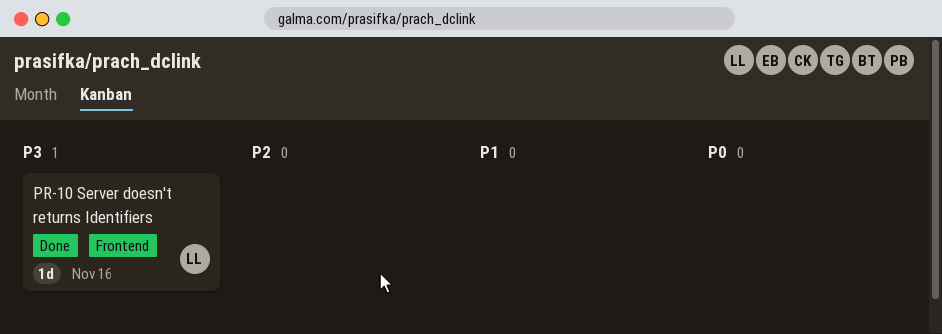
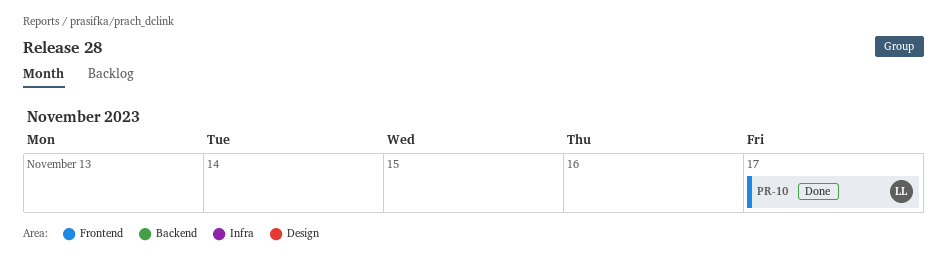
PR-10, due: Nov 16 -> Nov 17

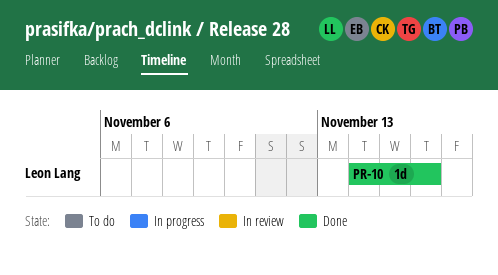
PR-10, due: Nov 17 -> Nov 16

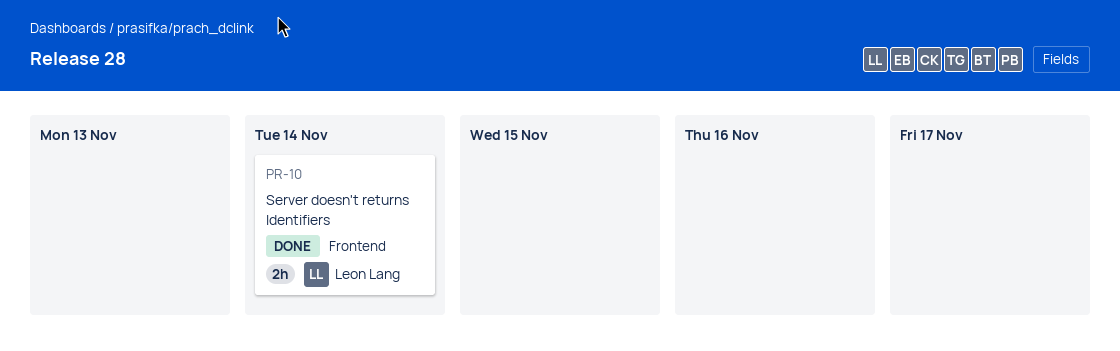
PR-10, estimate: 1d -> 2h
PR-10, due: Nov 16 -> Nov 14

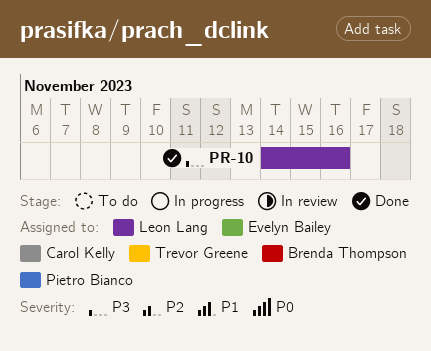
PR-10, due: Nov 14 -> Nov 16

